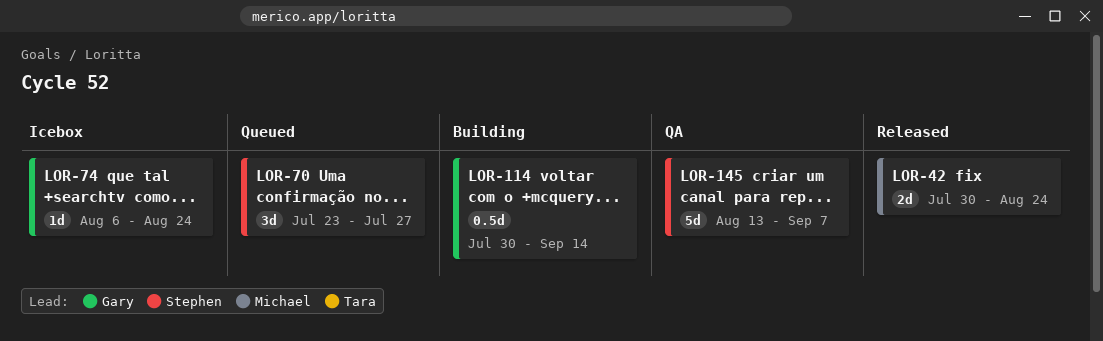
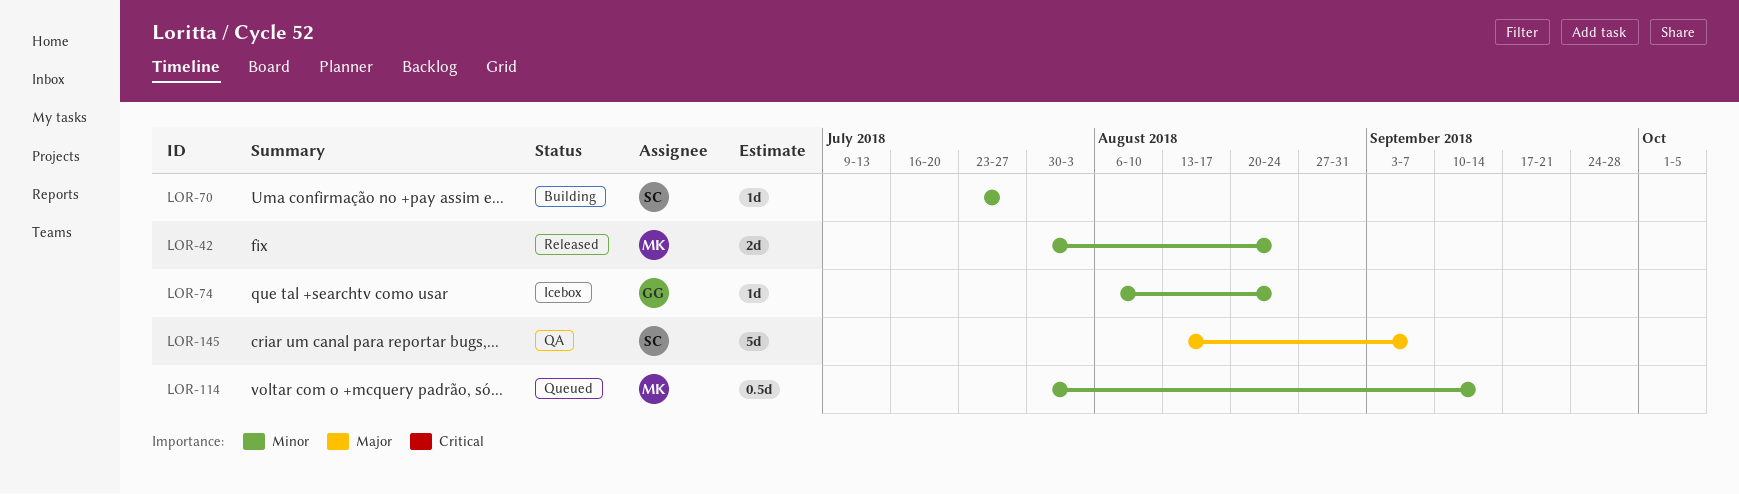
LOR-70, status: Queued -> Building
LOR-70, estimate: 3d -> 1d
LOR-114, status: Building -> Queued
LOR-114, owner: Gary -> Michael

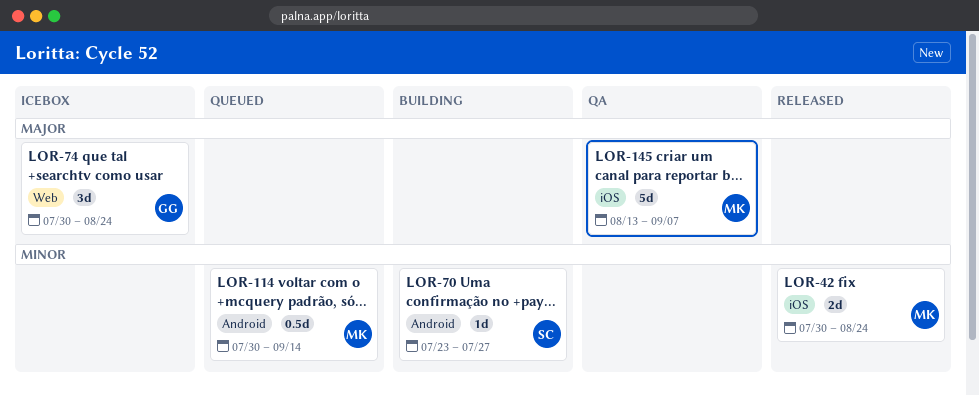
LOR-74, priority: Minor -> Major
LOR-74, estimate: 1d -> 3d
LOR-74, start: Aug 6 -> Jul 30
LOR-145, owner: SC -> MK

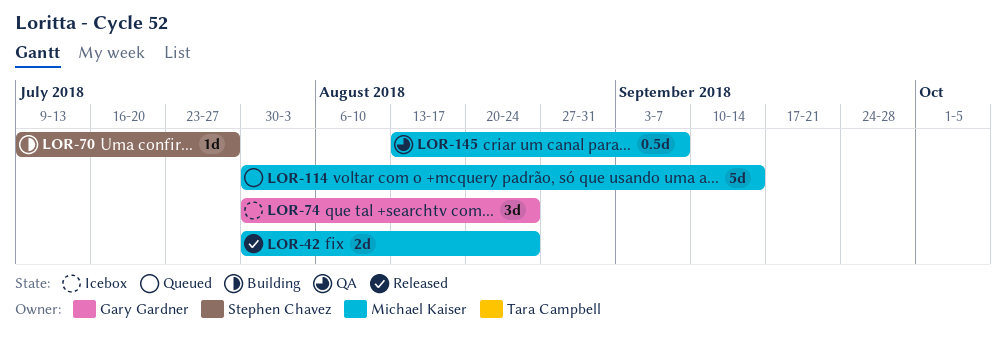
LOR-70, start: Jul 23 -> Jul 9
LOR-114, estimate: 0.5d -> 5d
LOR-145, estimate: 5d -> 0.5d

